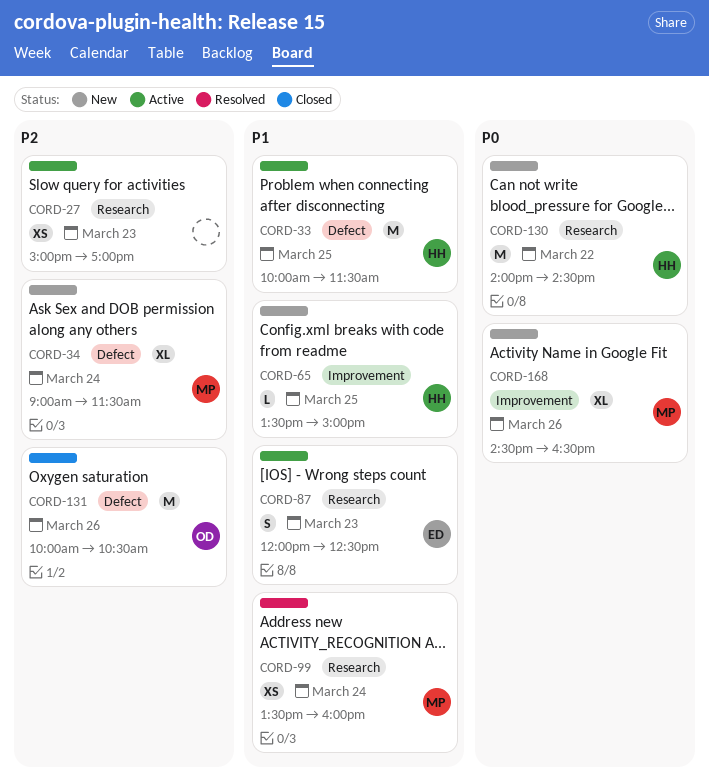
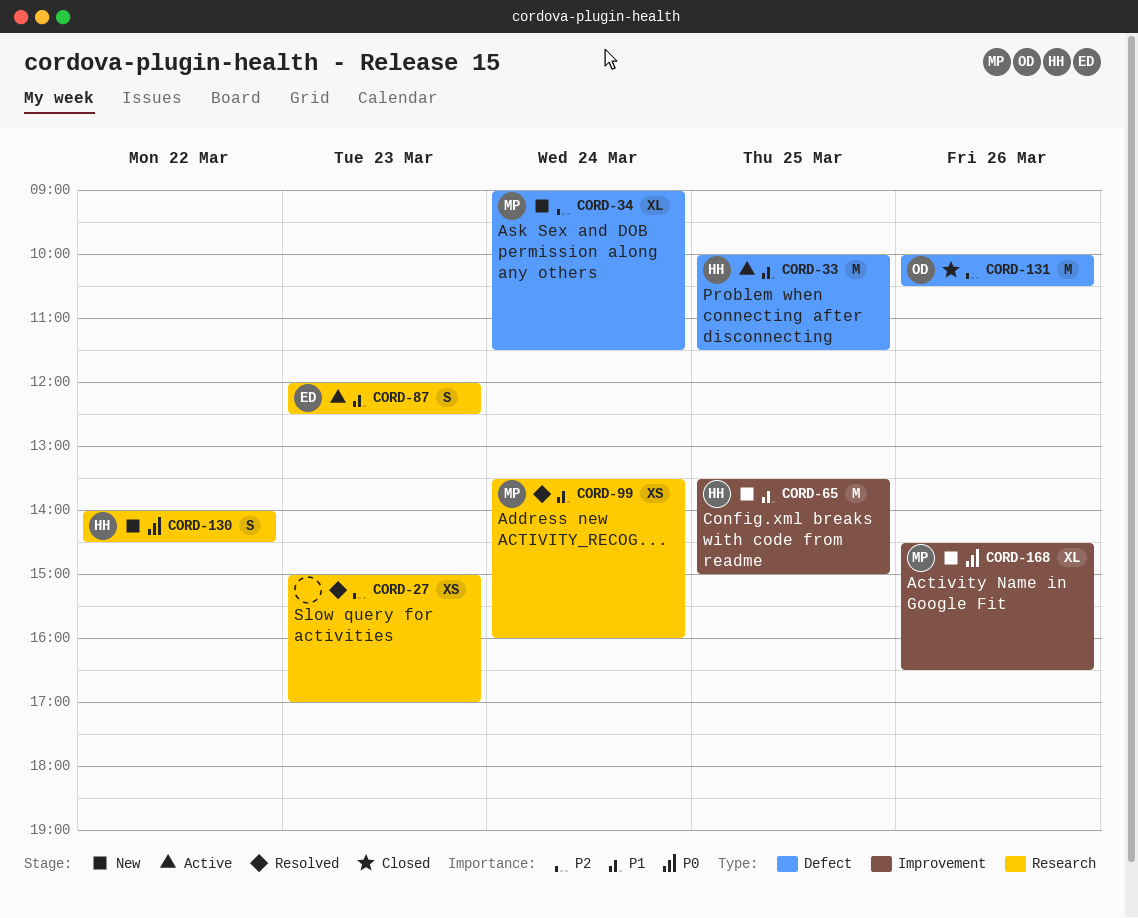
CORD-27, status: Active -> Resolved
CORD-65, estimate: L -> M
CORD-130, estimate: M -> S

